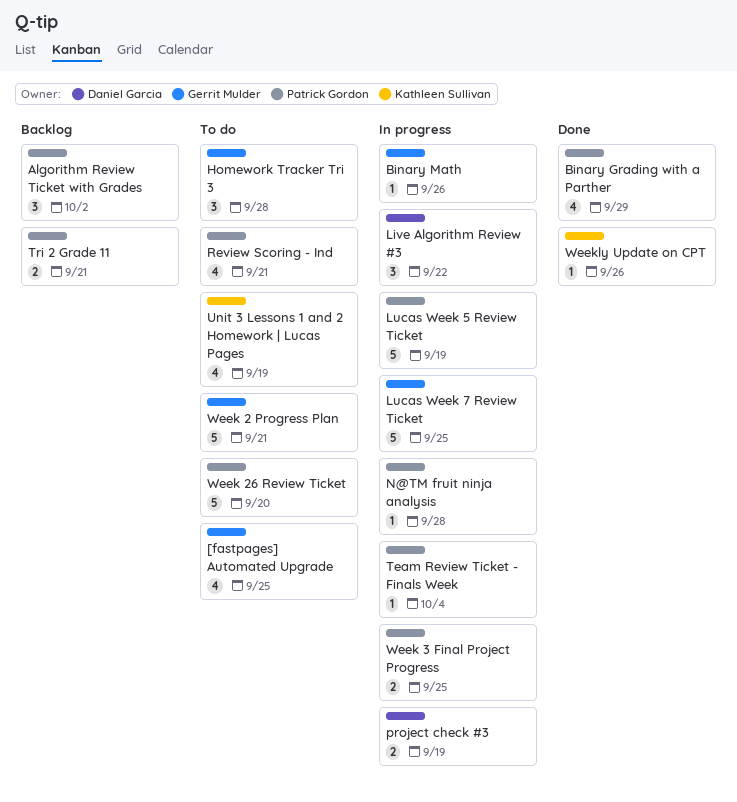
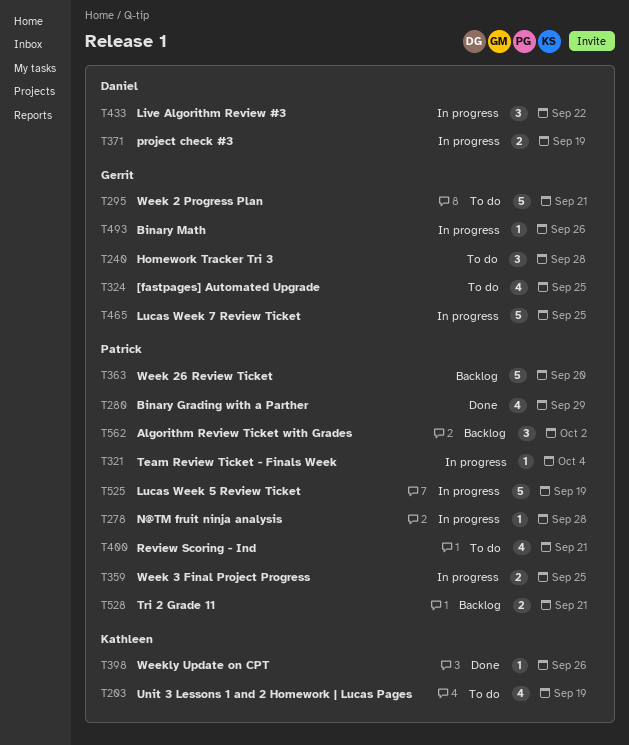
Week 26 Review Ticket, status: To do -> Backlog

